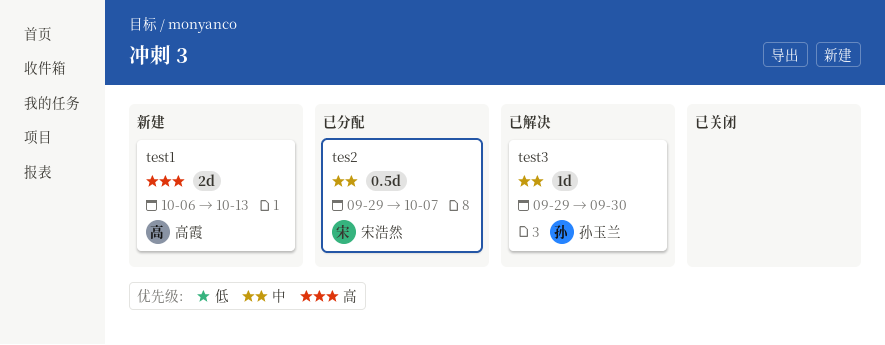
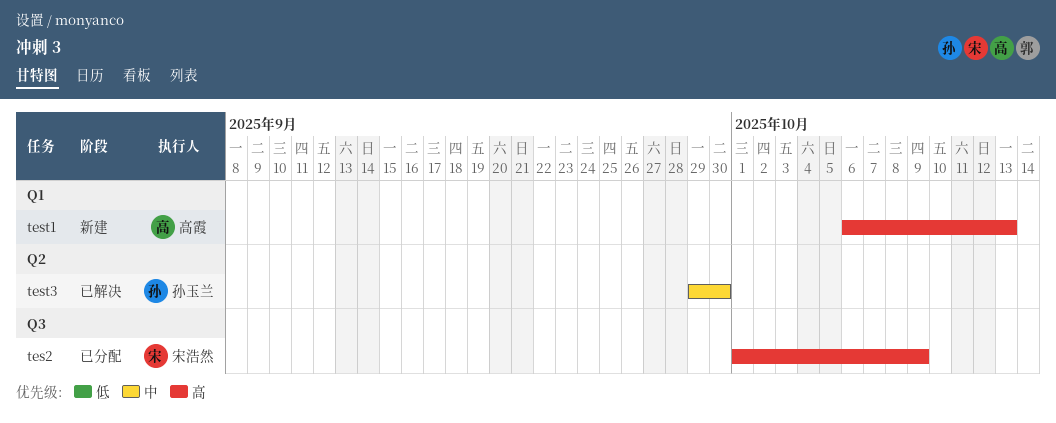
tes2, priority: 中 -> 高
tes2, start: Sep 29 -> Oct 1
tes2, due: Oct 7 -> Oct 9

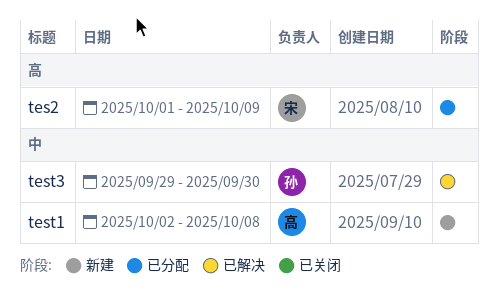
test1, priority: 高 -> 中
test1, start: Oct 6 -> Oct 2
test1, due: Oct 13 -> Oct 8

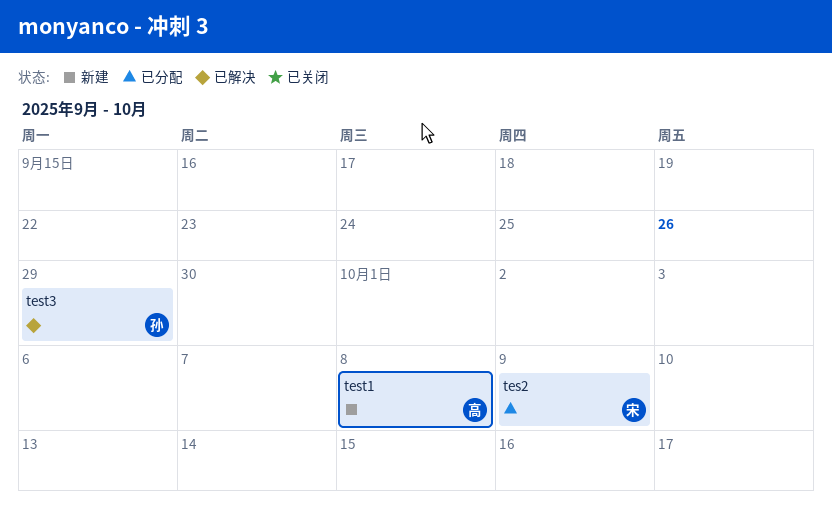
test3, due: Sep 30 -> Sep 29

